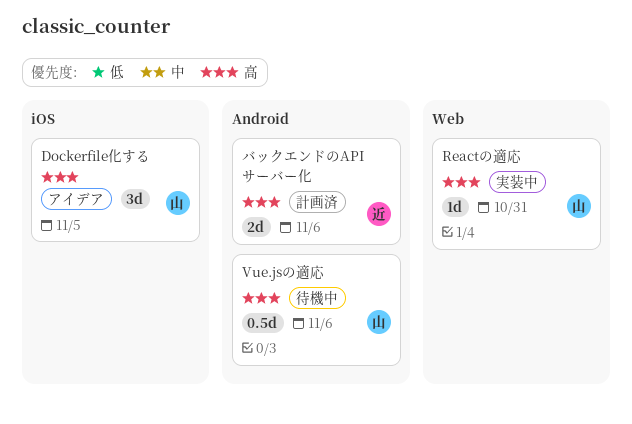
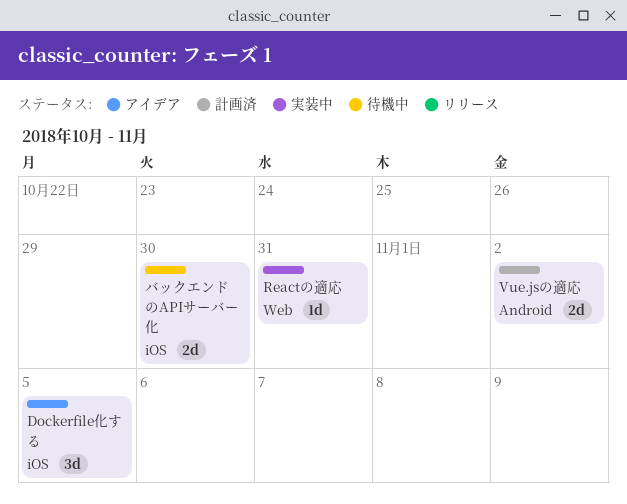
Vue.jsの適応, status: 待機中 -> 計画済
Vue.jsの適応, estimate: 0.5d -> 2d
Vue.jsの適応, due: Nov 6 -> Nov 2
バックエンドのAPIサーバー化, status: 計画済 -> 待機中
バックエンドのAPIサーバー化, label: Android -> iOS
バックエンドのAPIサーバー化, due: Nov 6 -> Oct 30

